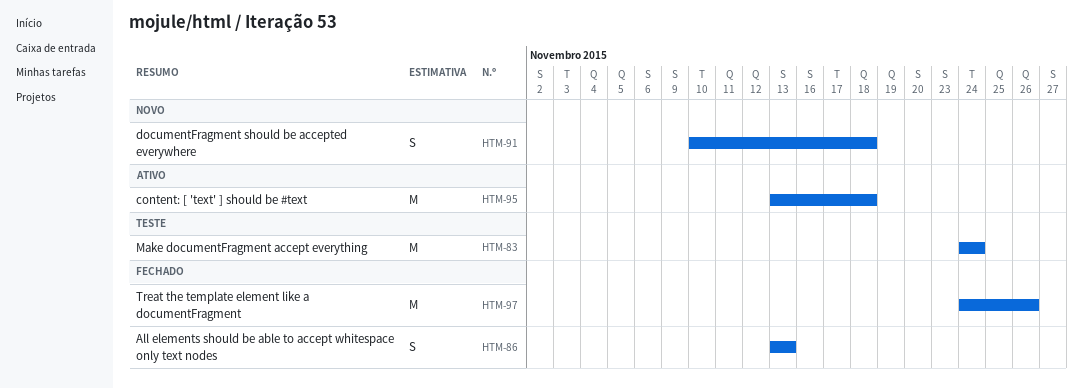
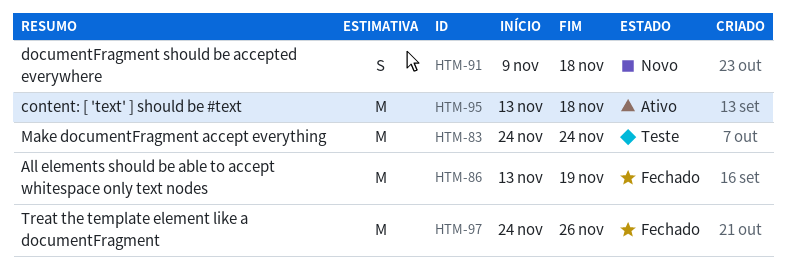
HTM-86, estimate: S -> M
HTM-86, due: Nov 13 -> Nov 19
HTM-91, start: Nov 10 -> Nov 9

